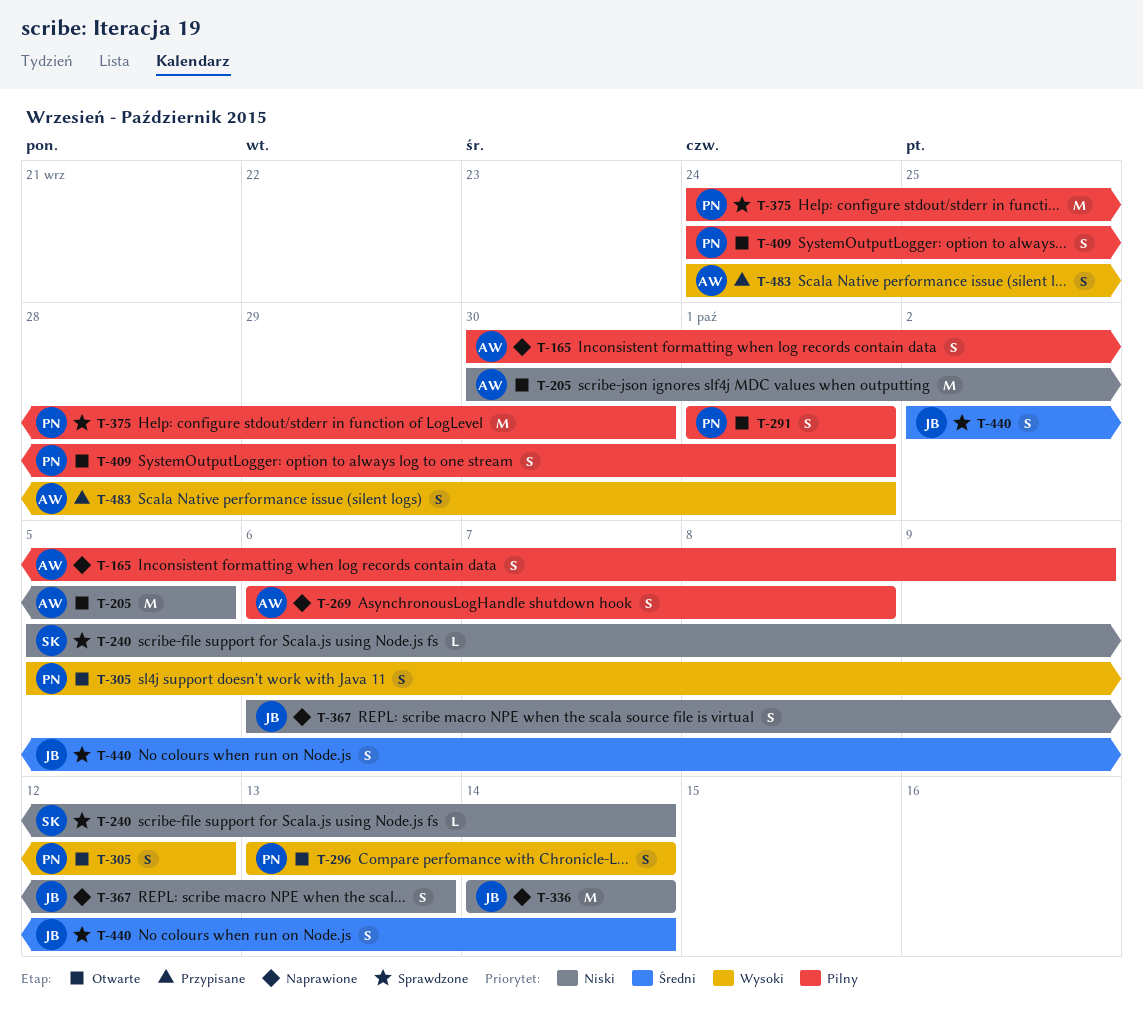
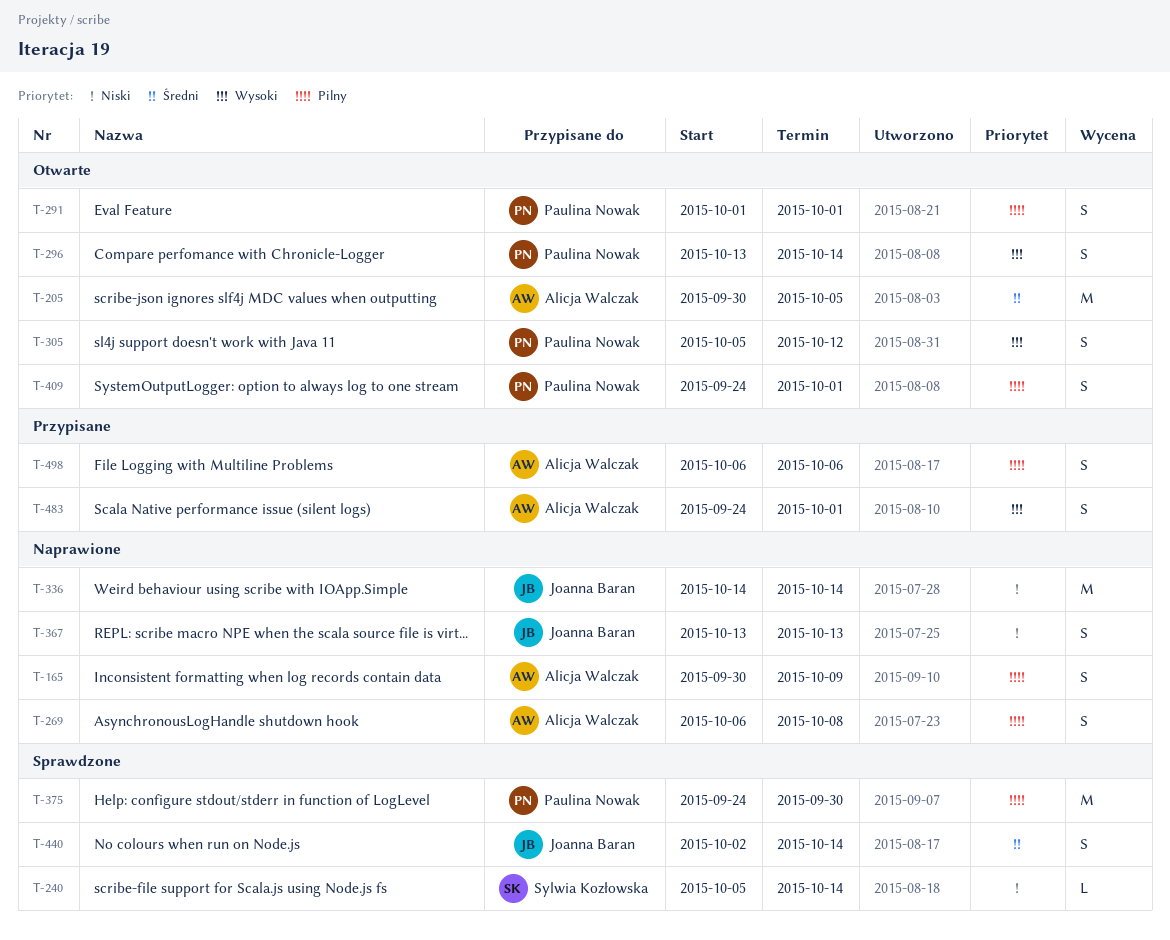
T-205, priority: Niski -> Średni
T-367, start: Oct 6 -> Oct 13
T-498: none -> present

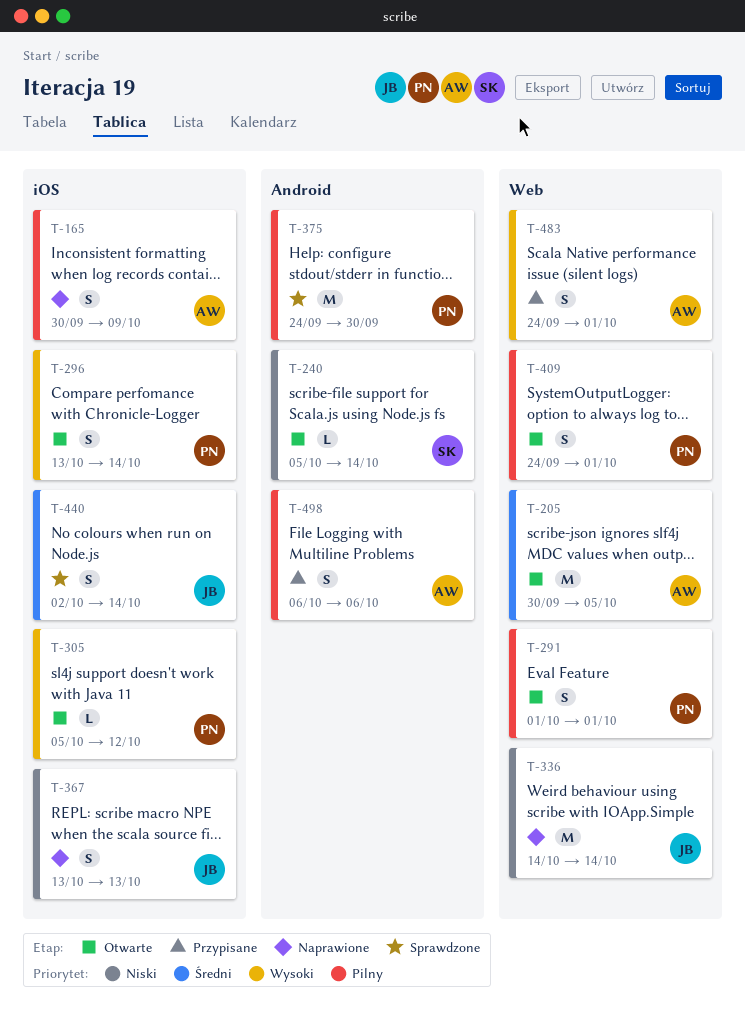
T-240, status: Sprawdzone -> Otwarte
T-269: present -> none
T-305, estimate: S -> L

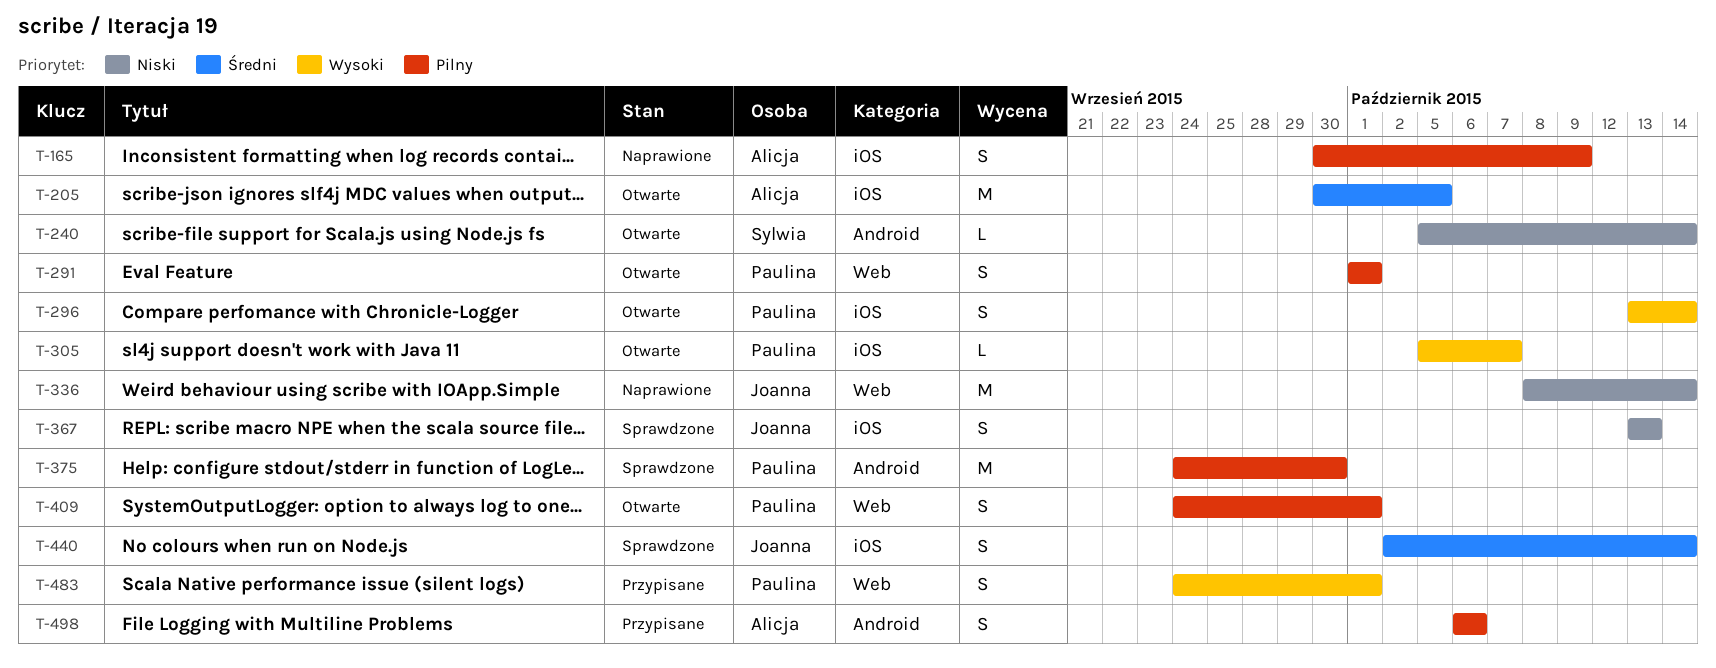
T-205, label: Web -> iOS
T-305, due: Oct 12 -> Oct 7
T-336, start: Oct 14 -> Oct 8
T-367, status: Naprawione -> Sprawdzone
T-483, owner: Alicja -> Paulina

